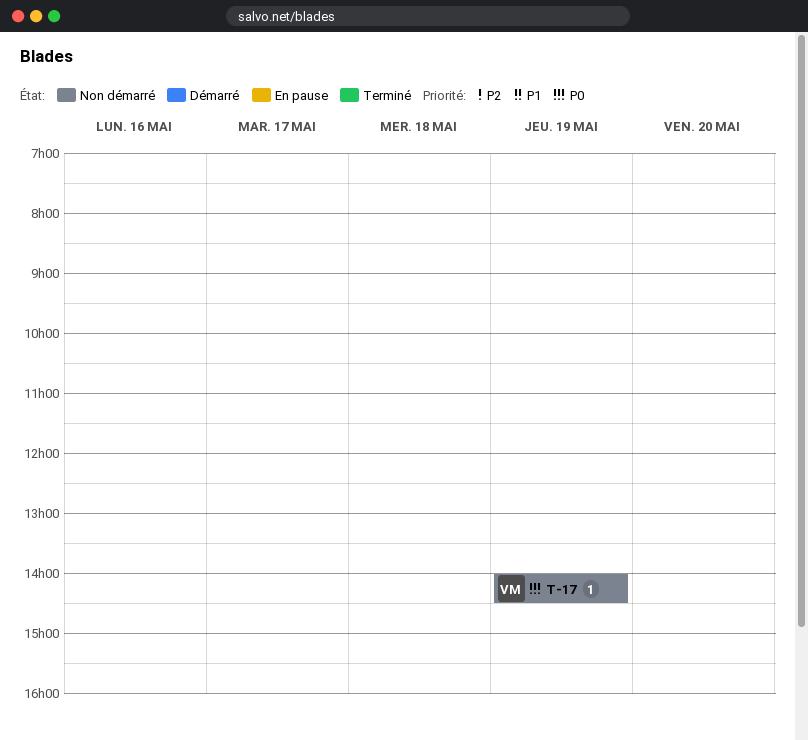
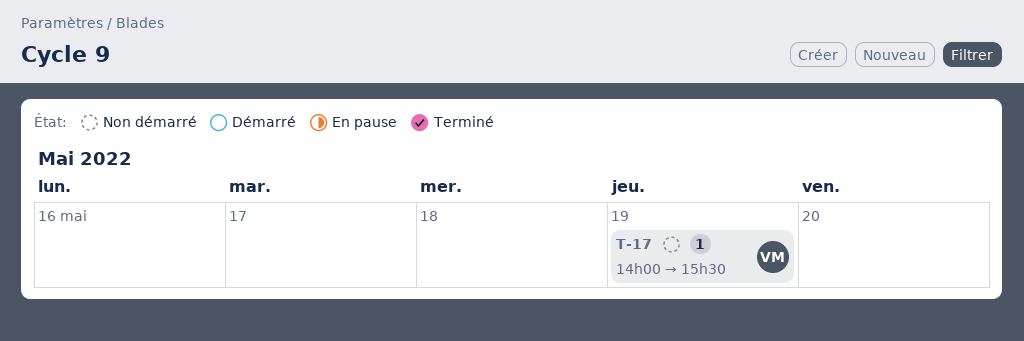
T-17, ends: 14:30 -> 15:30

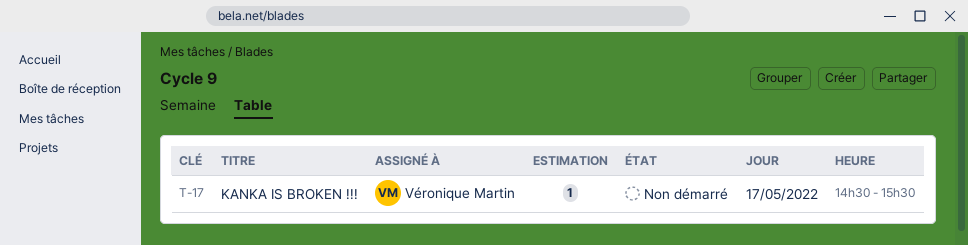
T-17, day: May 19 -> May 17
T-17, begins: 14:00 -> 14:30

